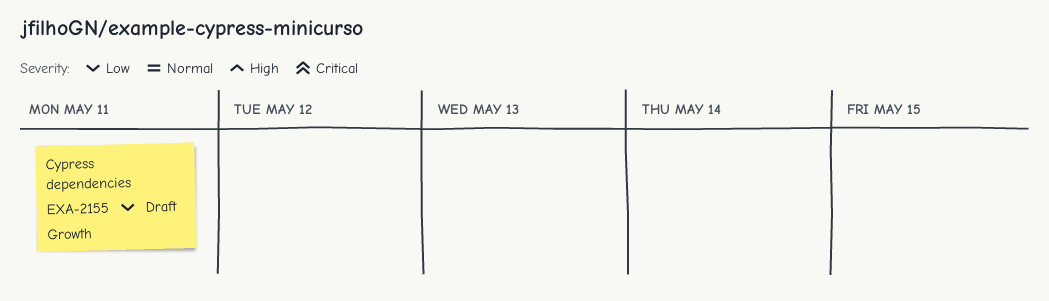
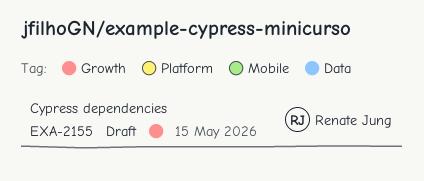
EXA-2155, due: May 11 -> May 15

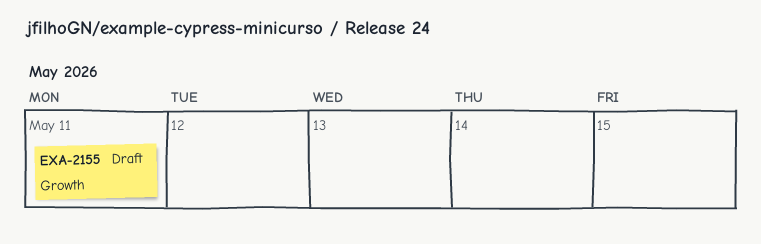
EXA-2155, due: May 15 -> May 11

